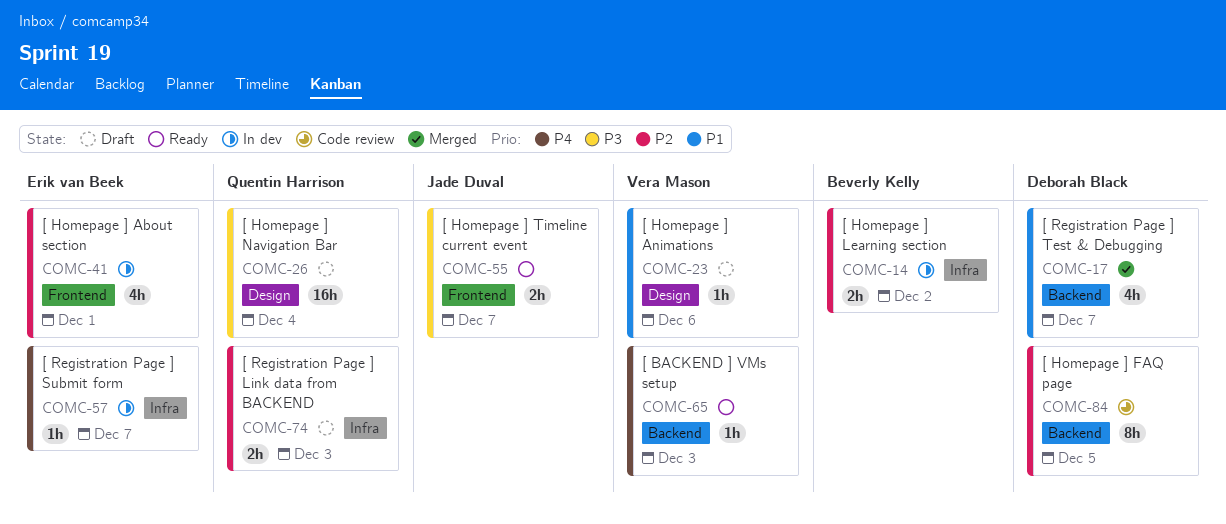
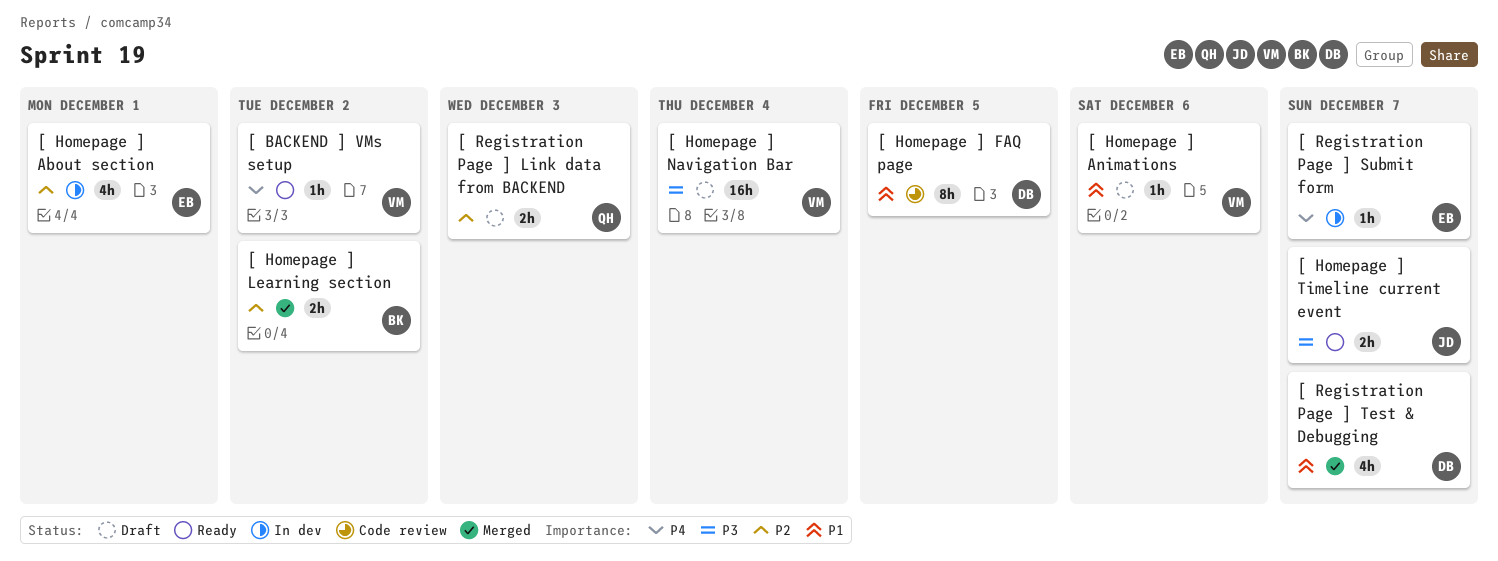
[ BACKEND ] VMs setup, due: Dec 3 -> Dec 2
[ Homepage ] FAQ page, priority: P2 -> P1
[ Homepage ] Learning section, status: In dev -> Merged
[ Homepage ] Navigation Bar, owner: Quentin Harrison -> Vera Mason

